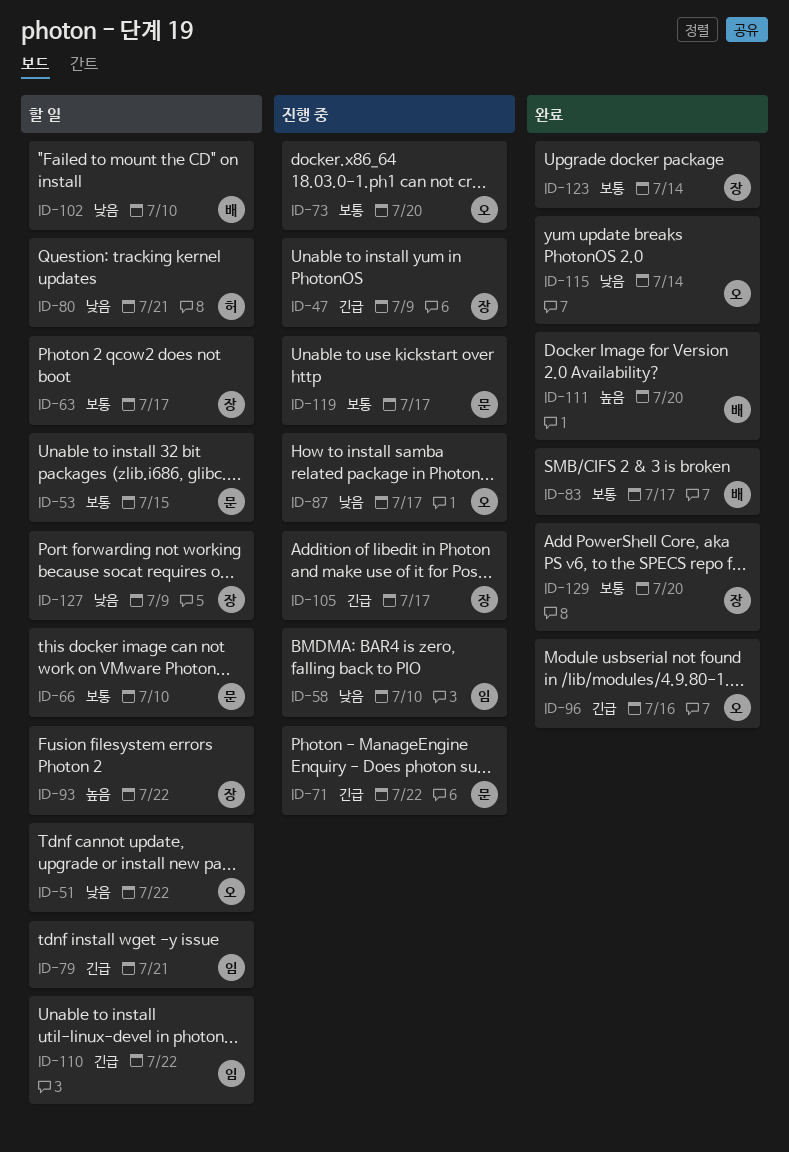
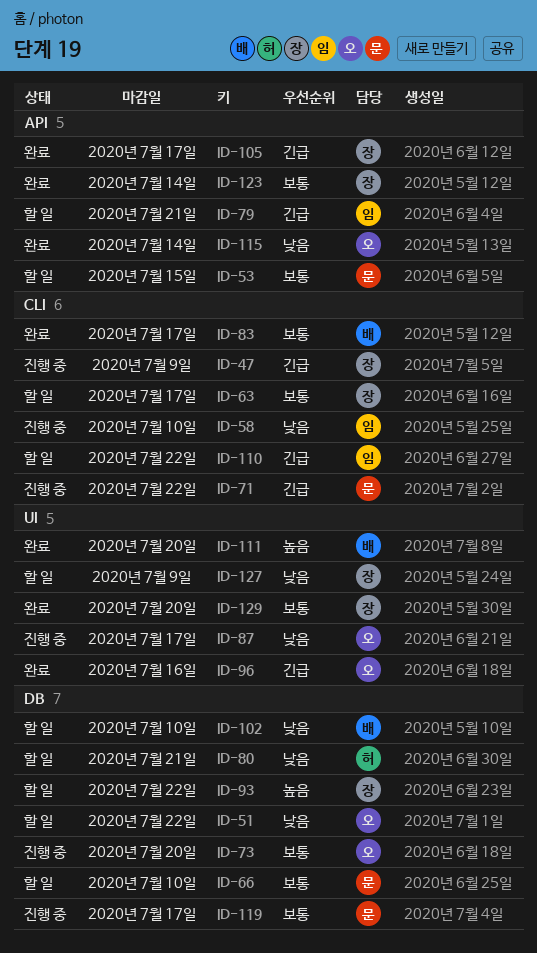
ID-105, status: 진행 중 -> 완료

